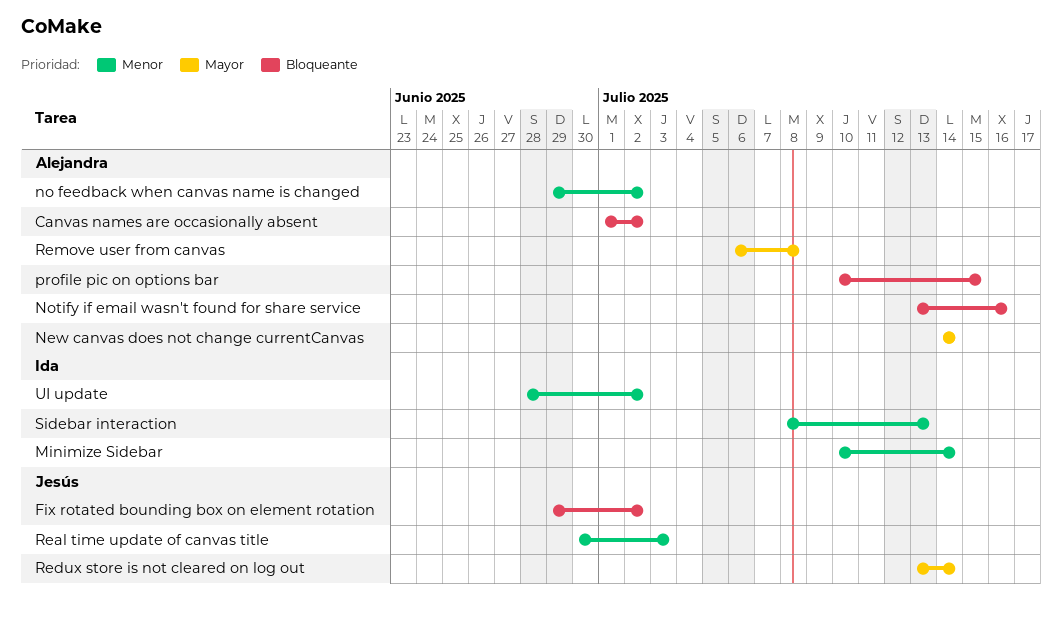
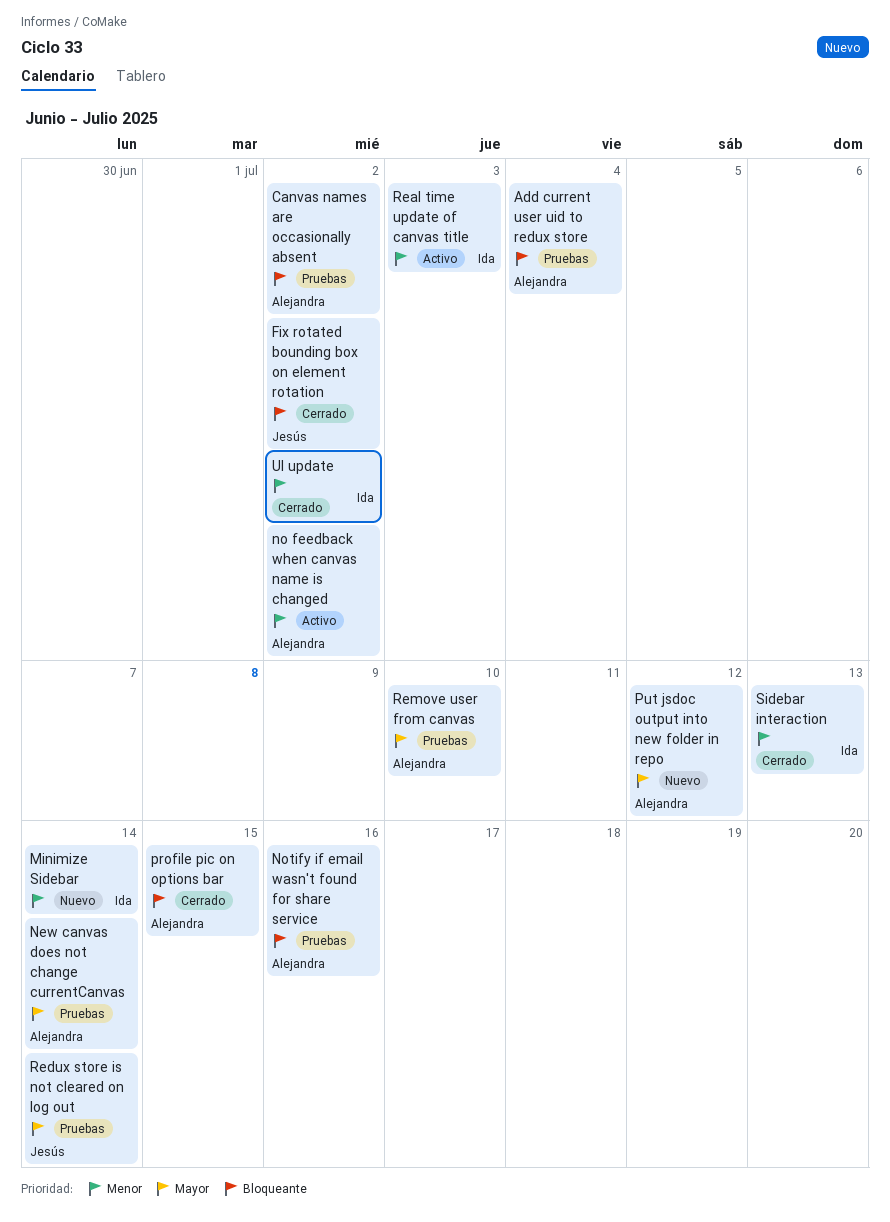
Add current user uid to redux store: none -> present
Put jsdoc output into new folder in repo: none -> present
Real time update of canvas title, owner: Jesús -> Ida
Remove user from canvas, due: Jul 8 -> Jul 10

